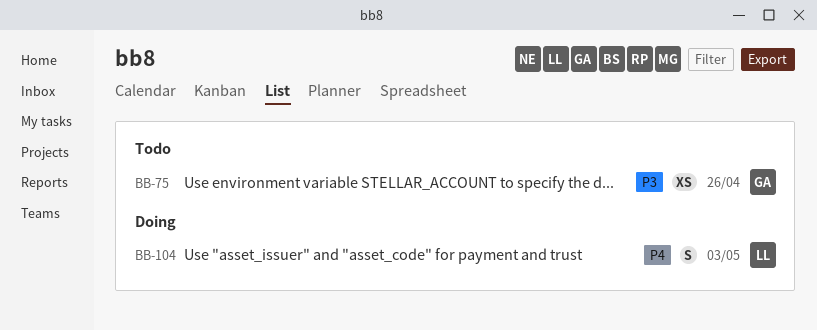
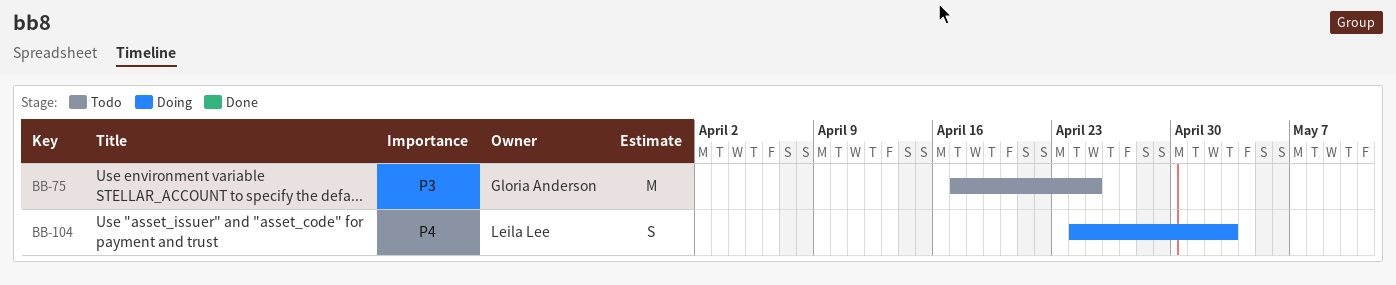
BB-75, estimate: XS -> M
BB-75, due: Apr 26 -> Apr 25

